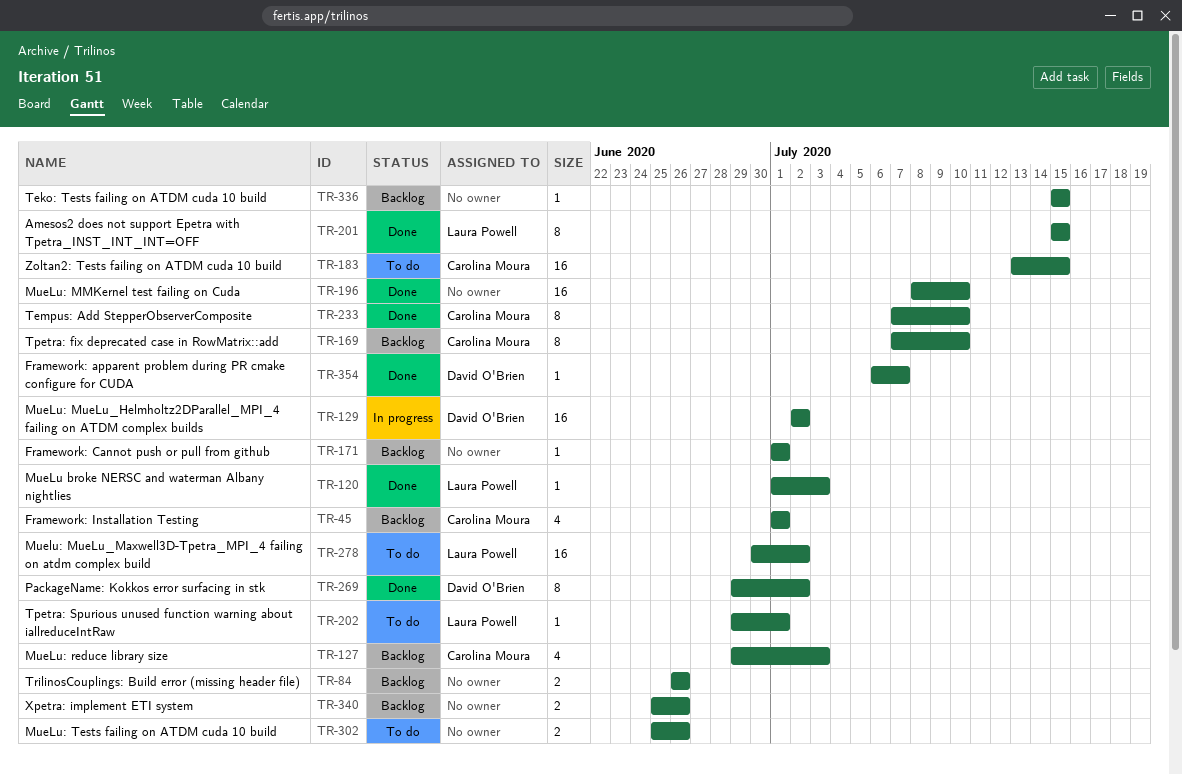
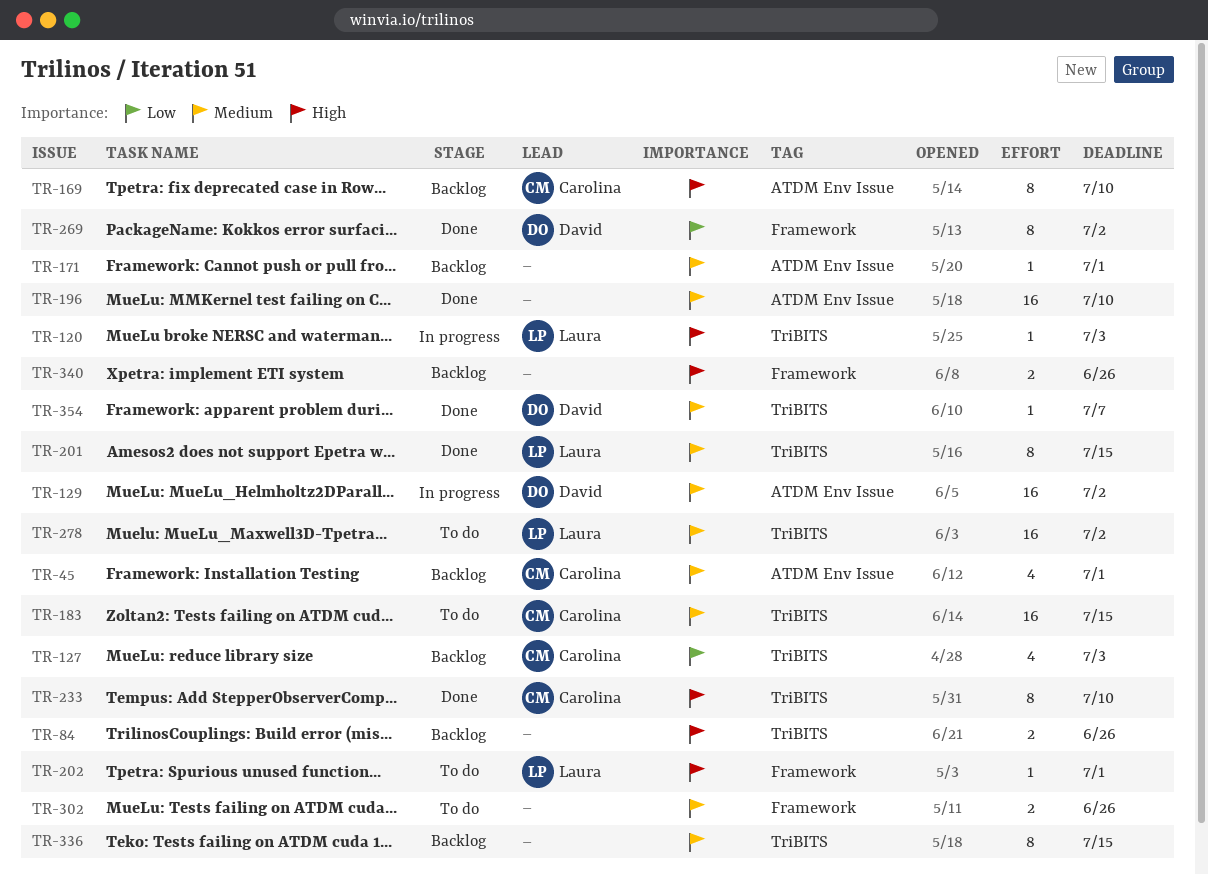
TR-120, status: Done -> In progress
TR-336, estimate: 1 -> 8

